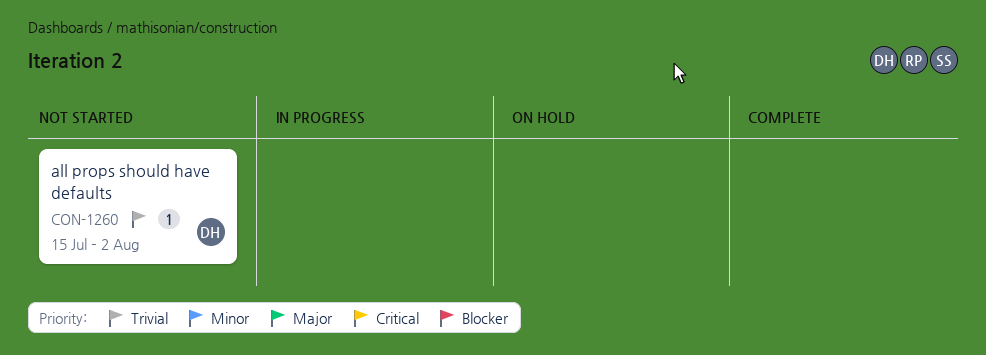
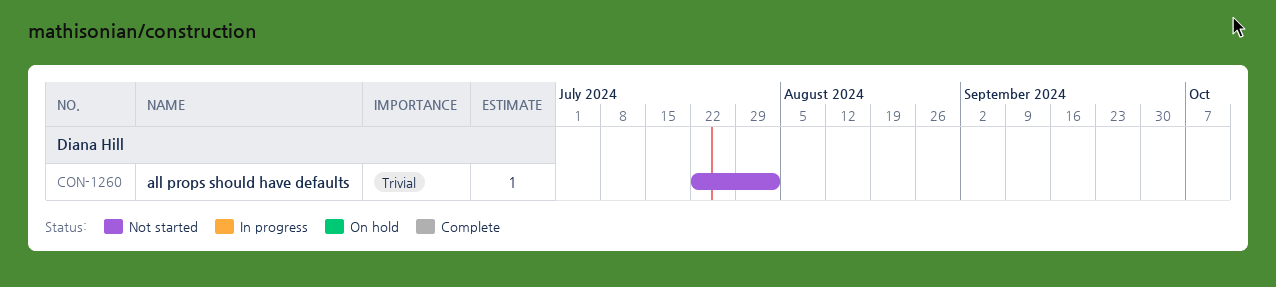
CON-1260, start: Jul 15 -> Jul 22

